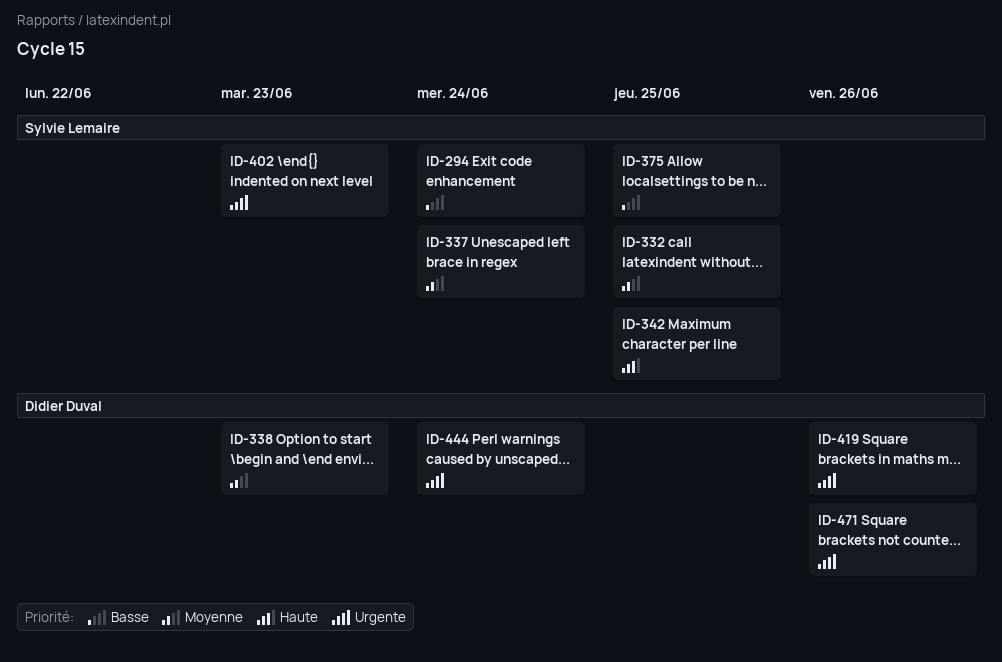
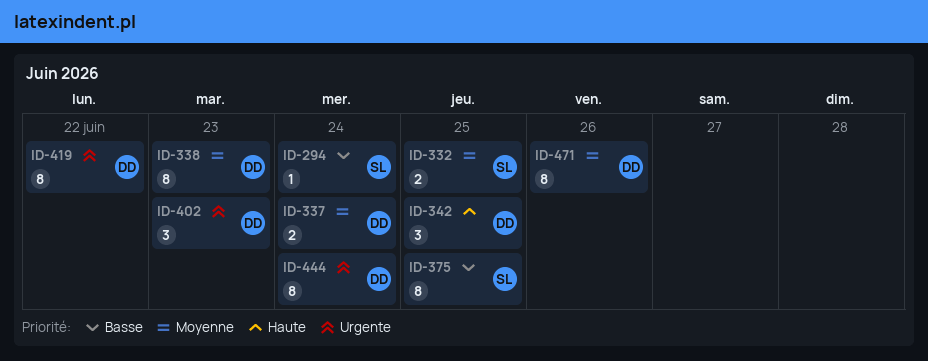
ID-337, owner: Sylvie Lemaire -> Didier Duval
ID-342, owner: Sylvie Lemaire -> Didier Duval
ID-402, owner: Sylvie Lemaire -> Didier Duval
ID-419, due: Jun 26 -> Jun 22
ID-471, priority: Urgente -> Moyenne

